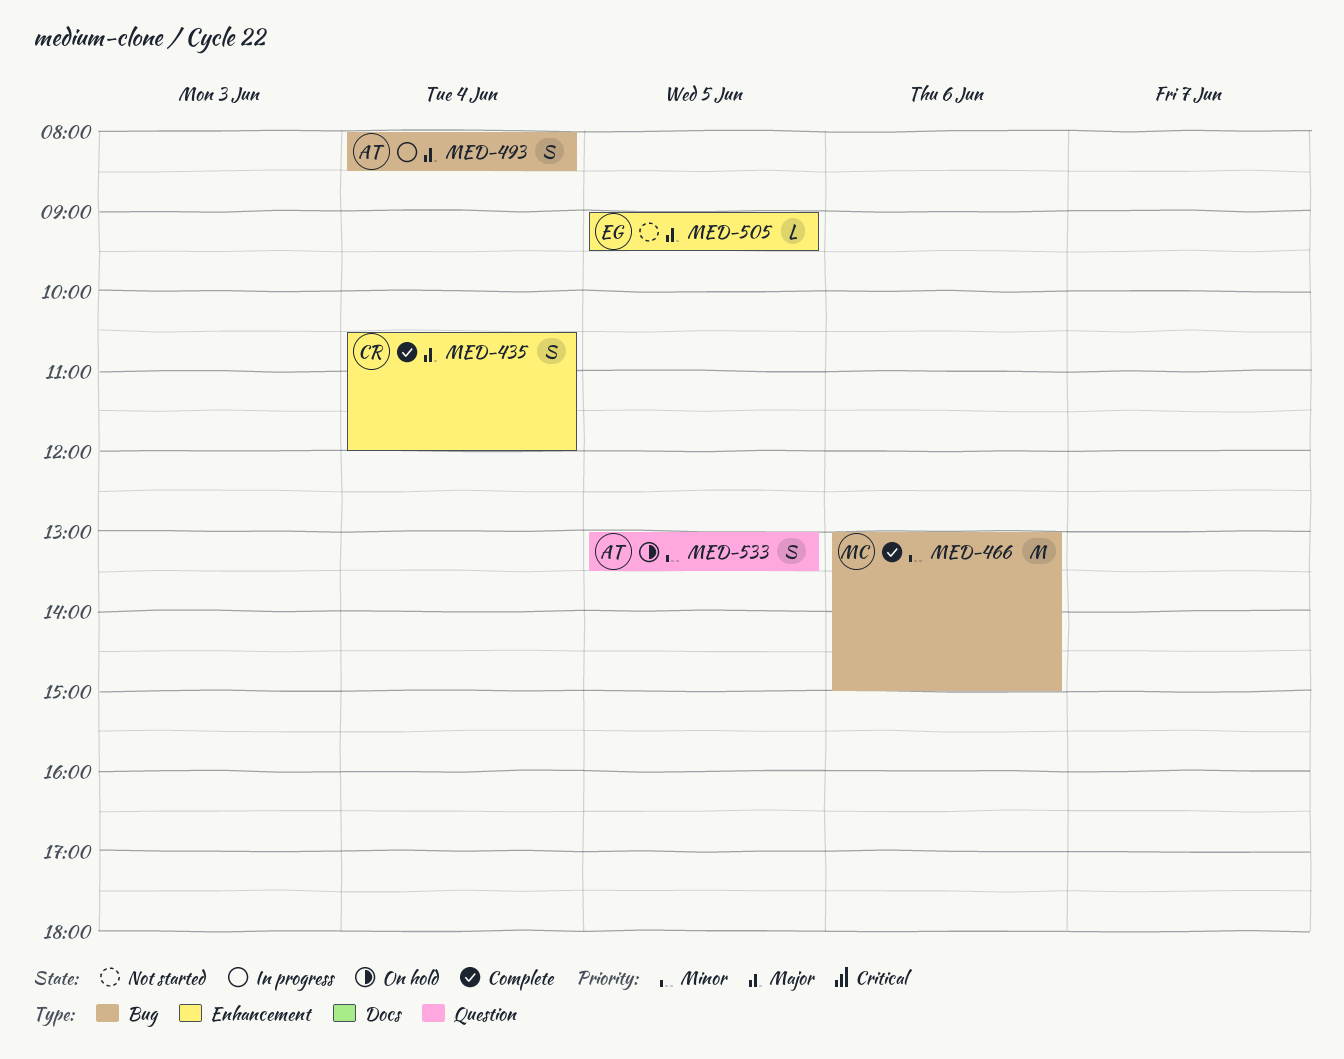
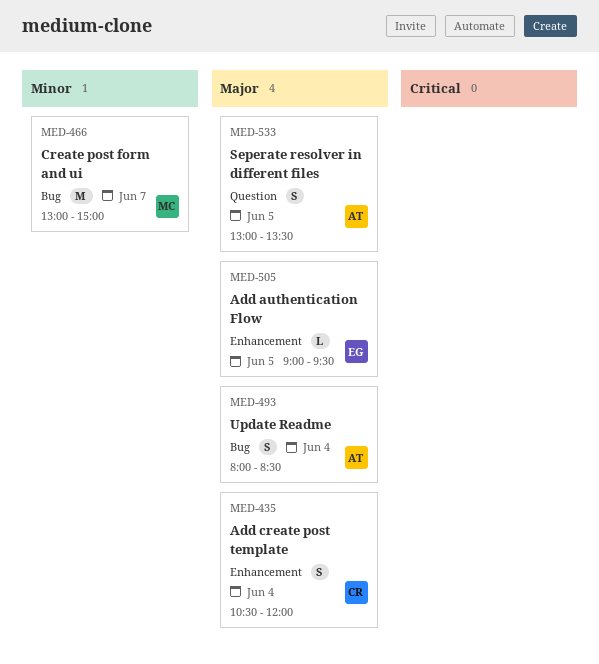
MED-466, day: Jun 6 -> Jun 7
MED-533, priority: Minor -> Major

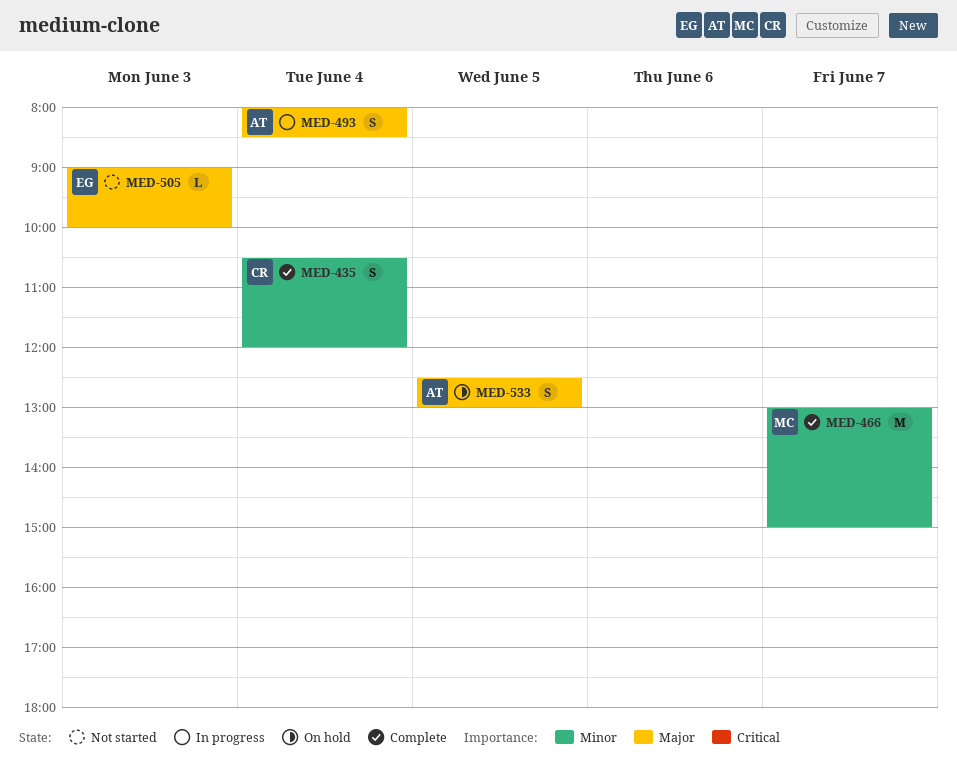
MED-435, priority: Major -> Minor
MED-505, day: Jun 5 -> Jun 3
MED-505, ends: 09:30 -> 10:00
MED-533, begins: 13:00 -> 12:30
MED-533, ends: 13:30 -> 13:00

